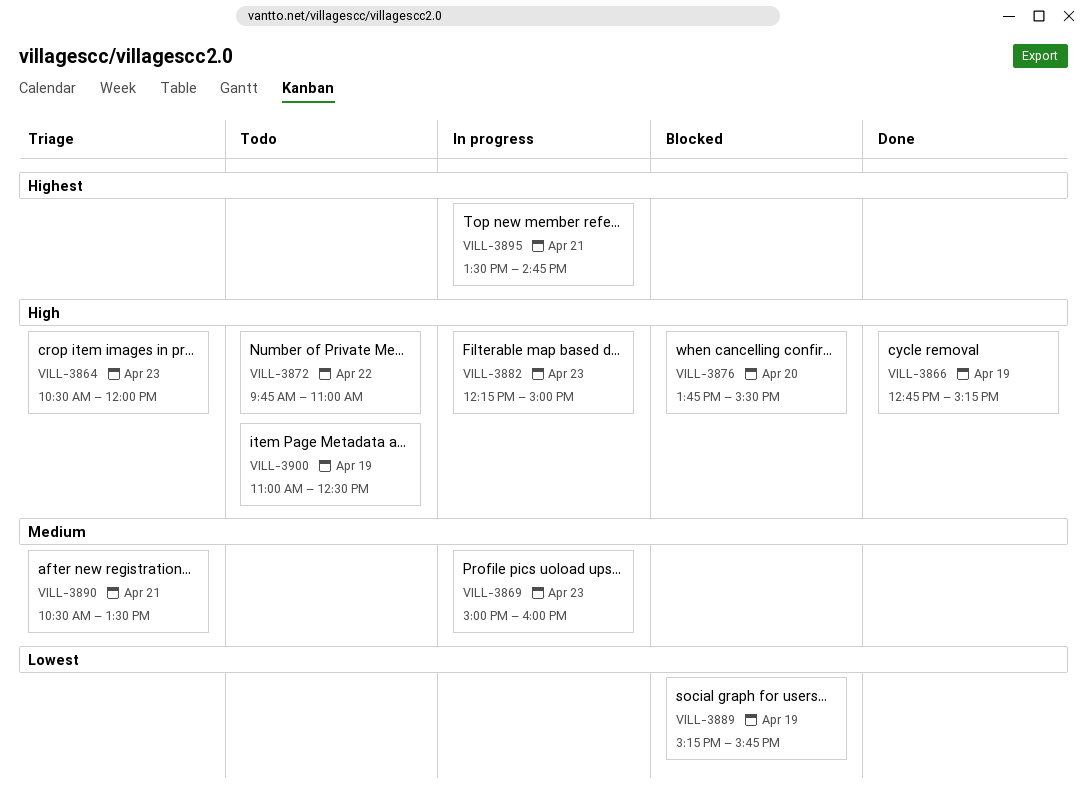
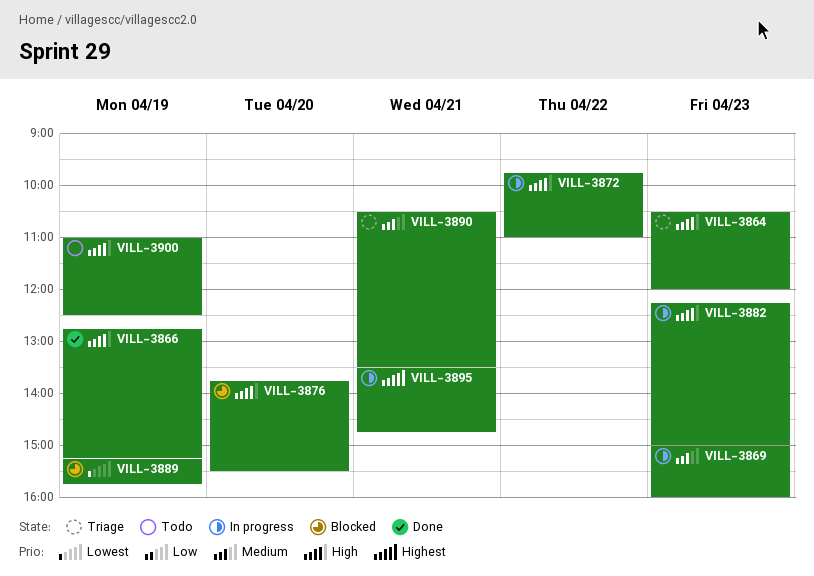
VILL-3872, status: Todo -> In progress

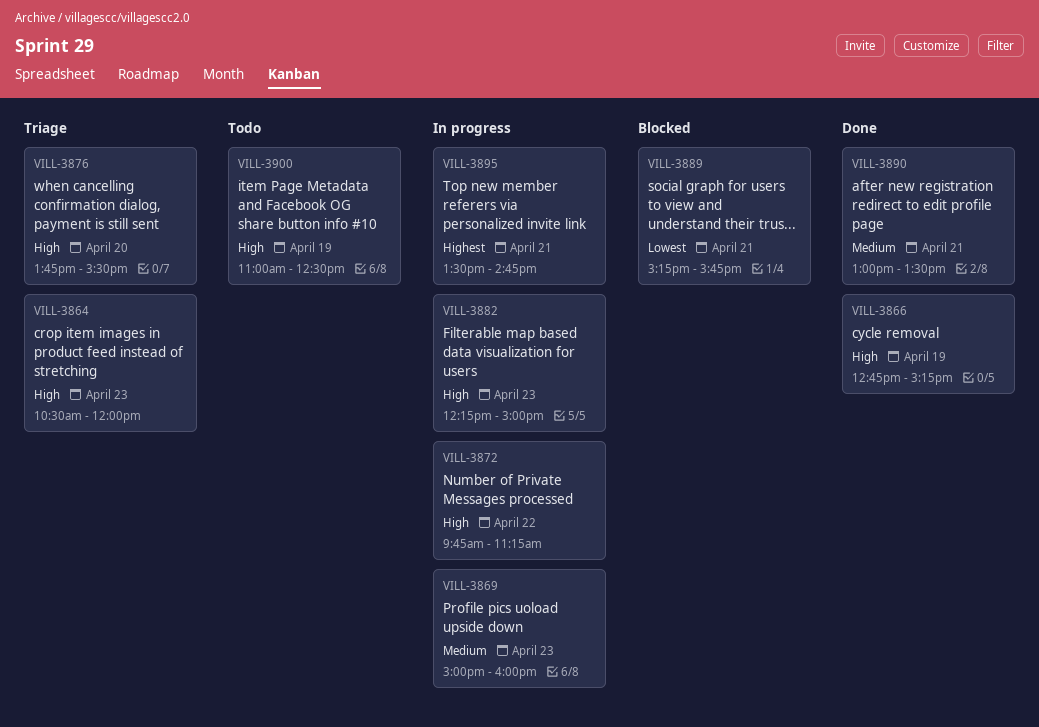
VILL-3872, ends: 11:00 -> 11:15
VILL-3876, status: Blocked -> Triage
VILL-3889, day: Apr 19 -> Apr 21
VILL-3890, status: Triage -> Done
VILL-3890, begins: 10:30 -> 13:00

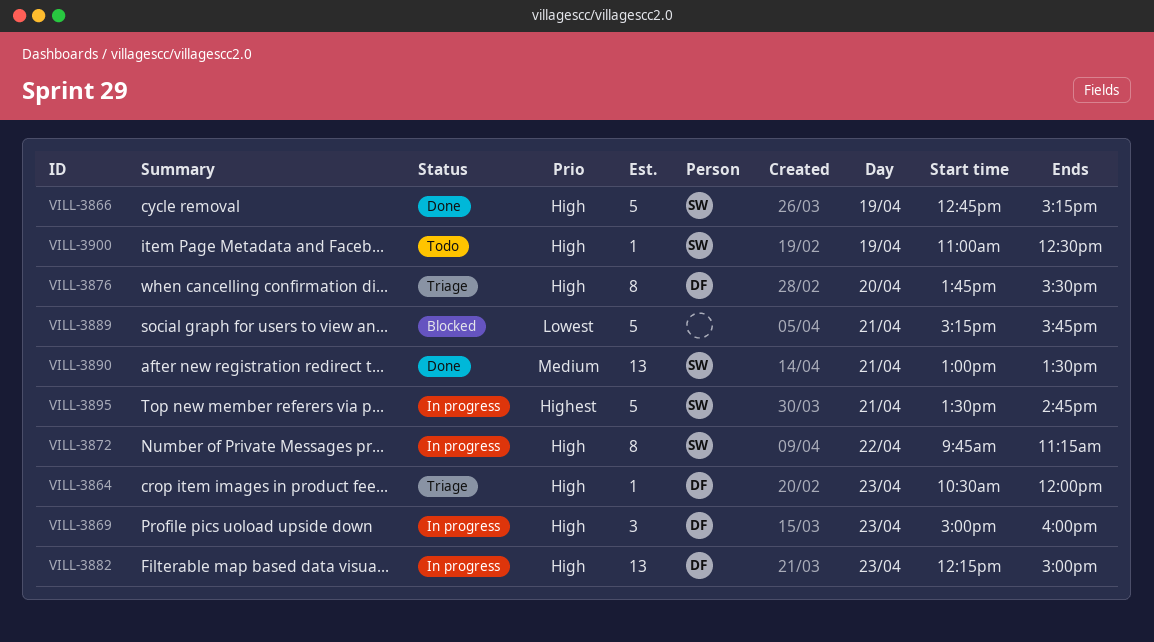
VILL-3869, priority: Medium -> High

